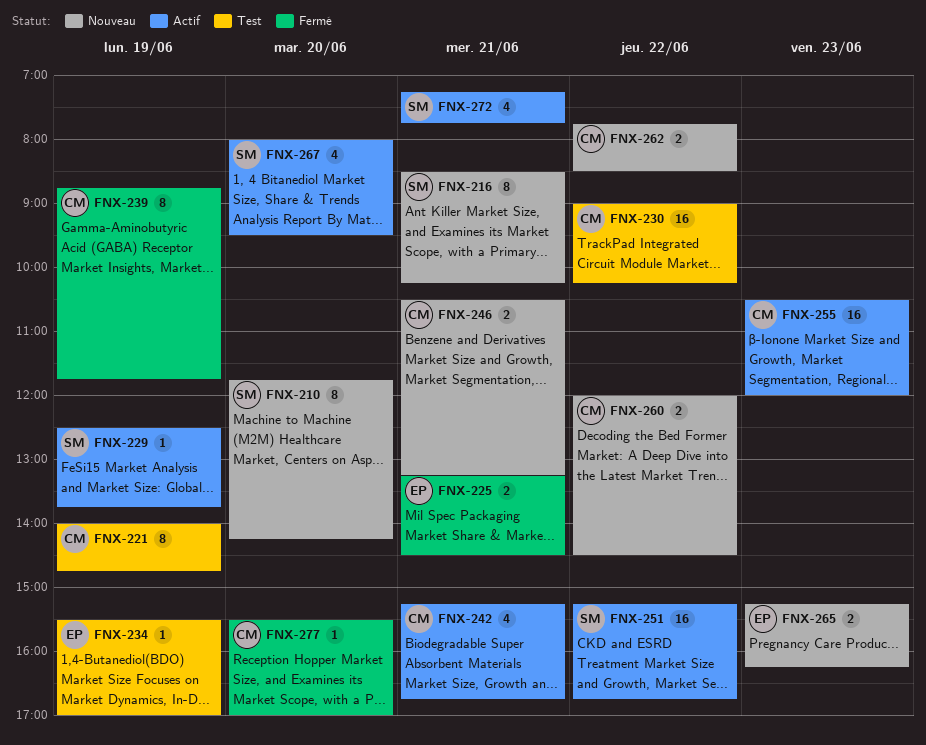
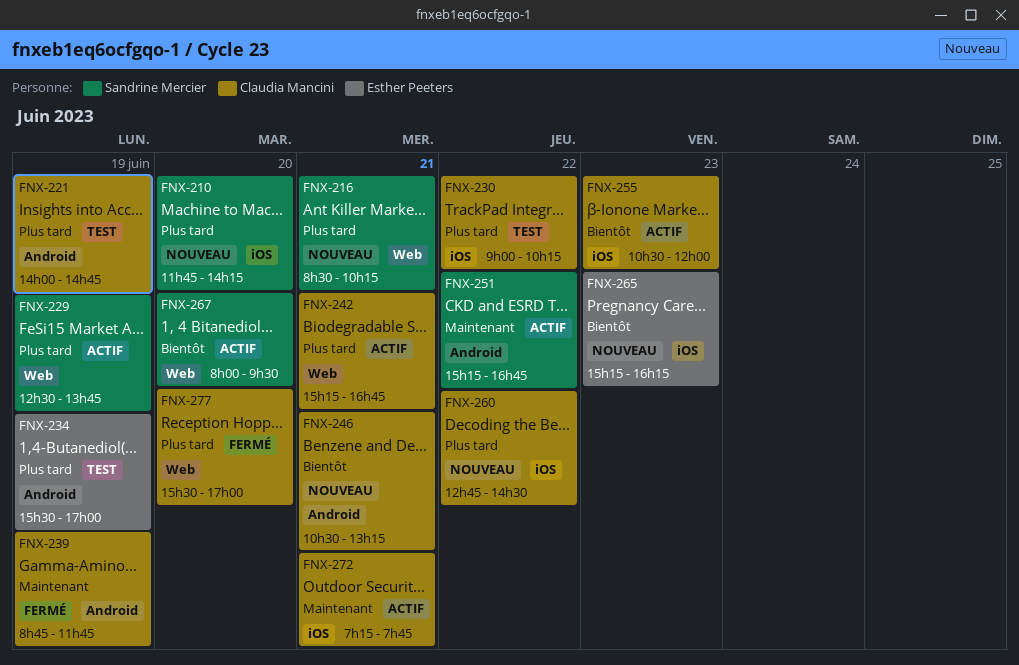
FNX-225: present -> none
FNX-260, begins: 12:00 -> 12:45
FNX-262: present -> none
FNX-272, owner: Sandrine Mercier -> Claudia Mancini

